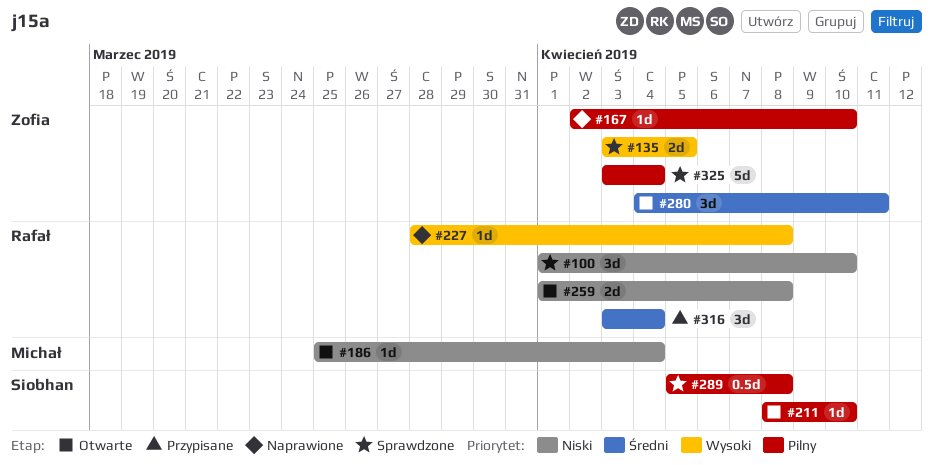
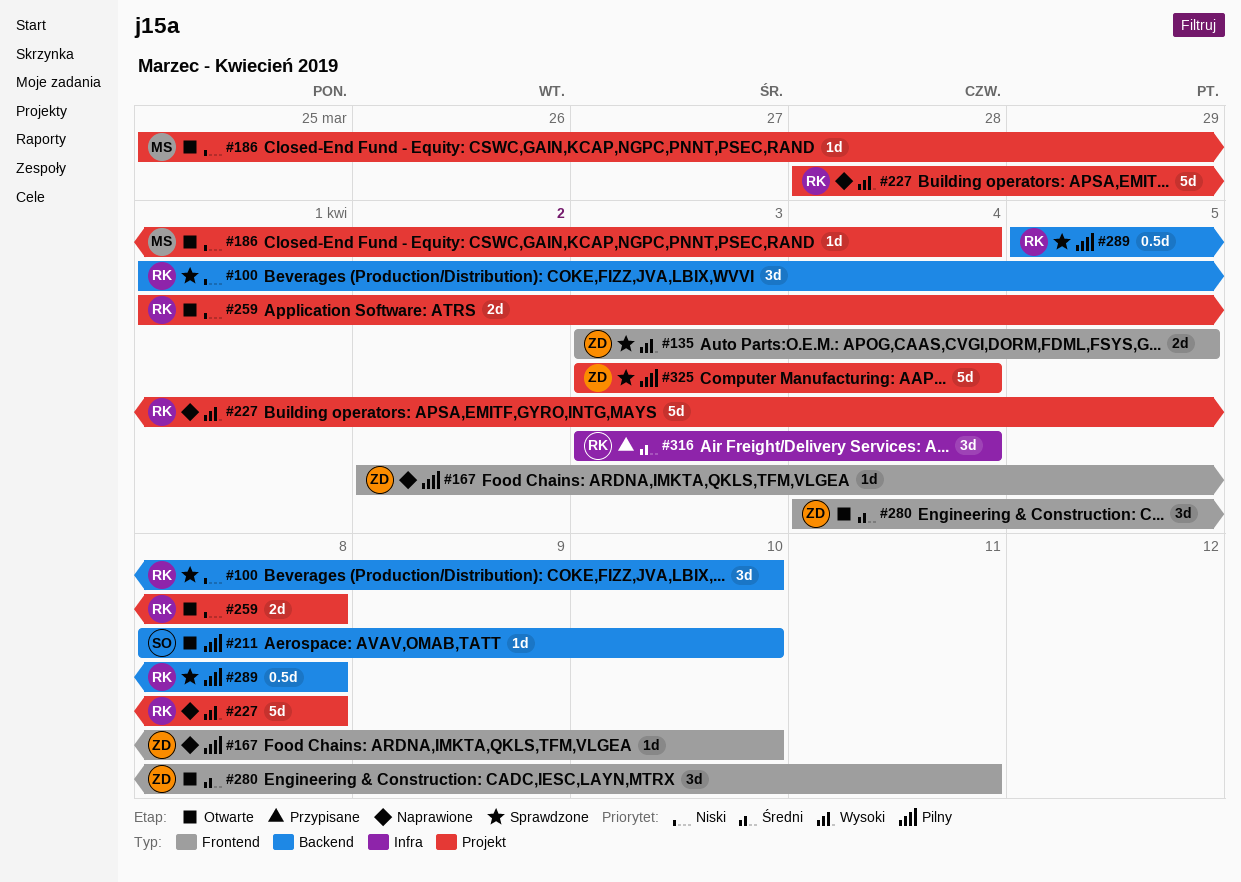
#227, estimate: 1d -> 5d
#289, owner: Siobhan -> Rafał

